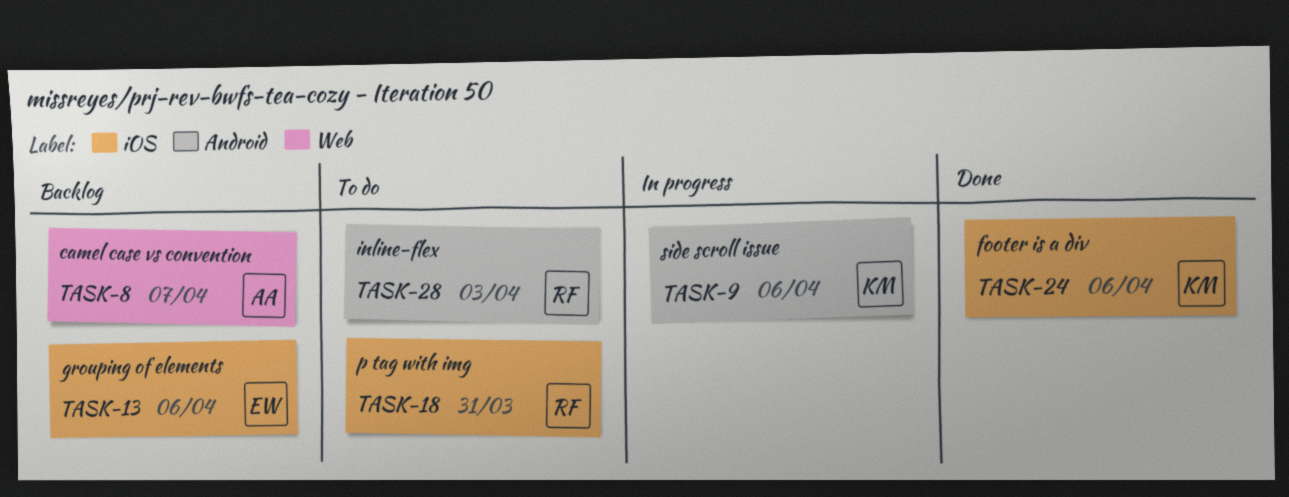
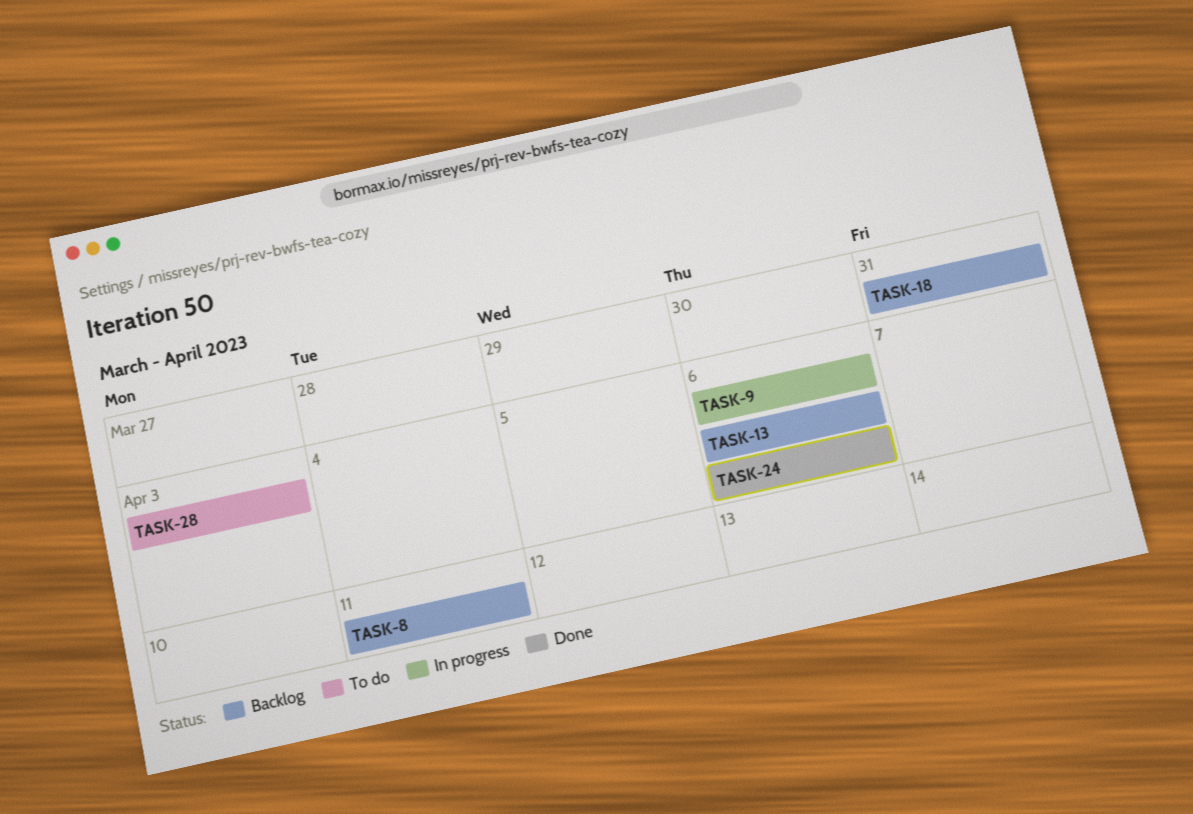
TASK-8, due: Apr 7 -> Apr 11
TASK-18, status: To do -> Backlog

